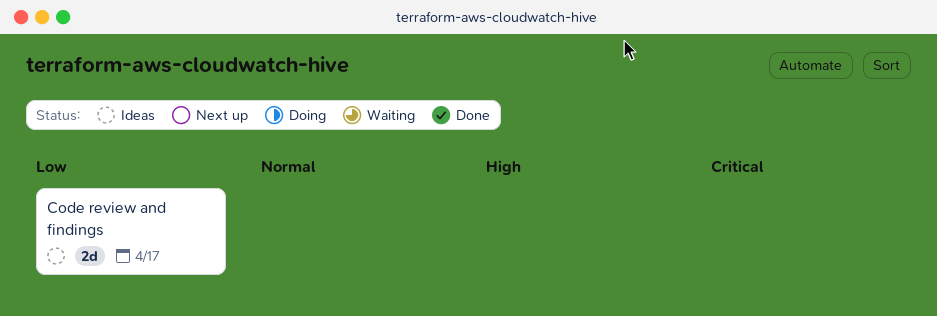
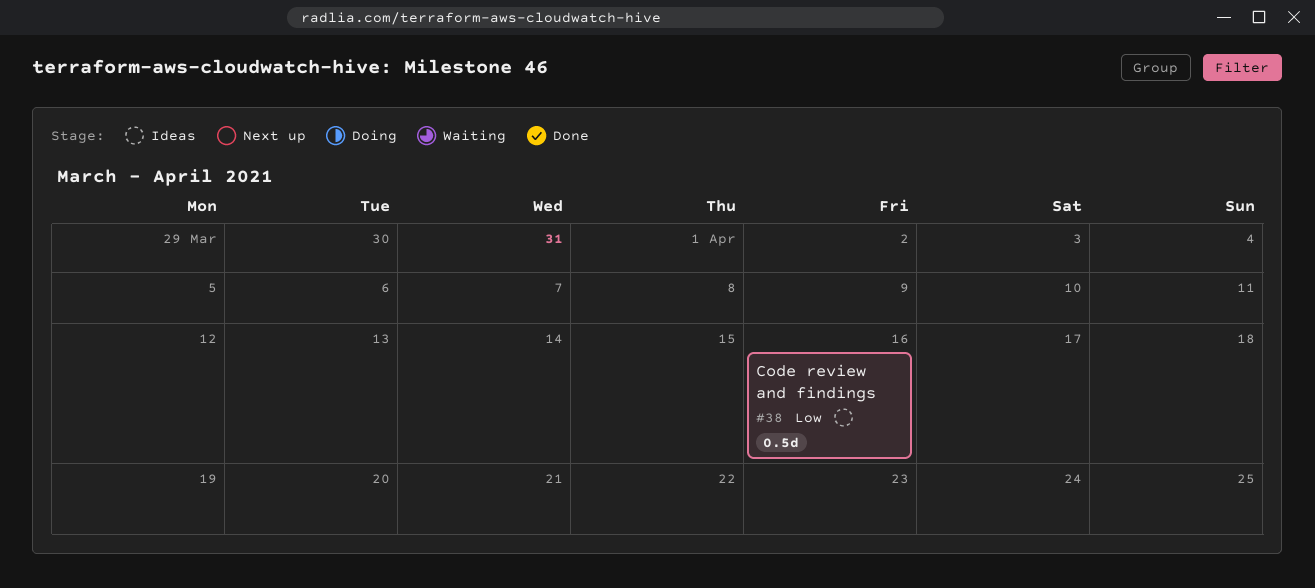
Code review and findings, estimate: 2d -> 0.5d
Code review and findings, due: Apr 17 -> Apr 16

